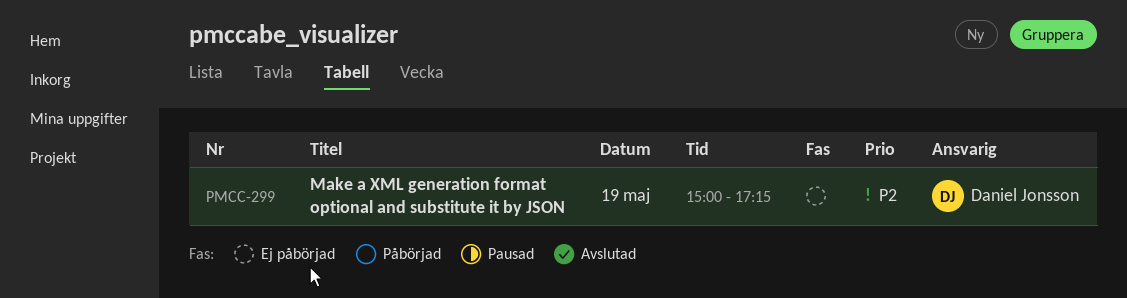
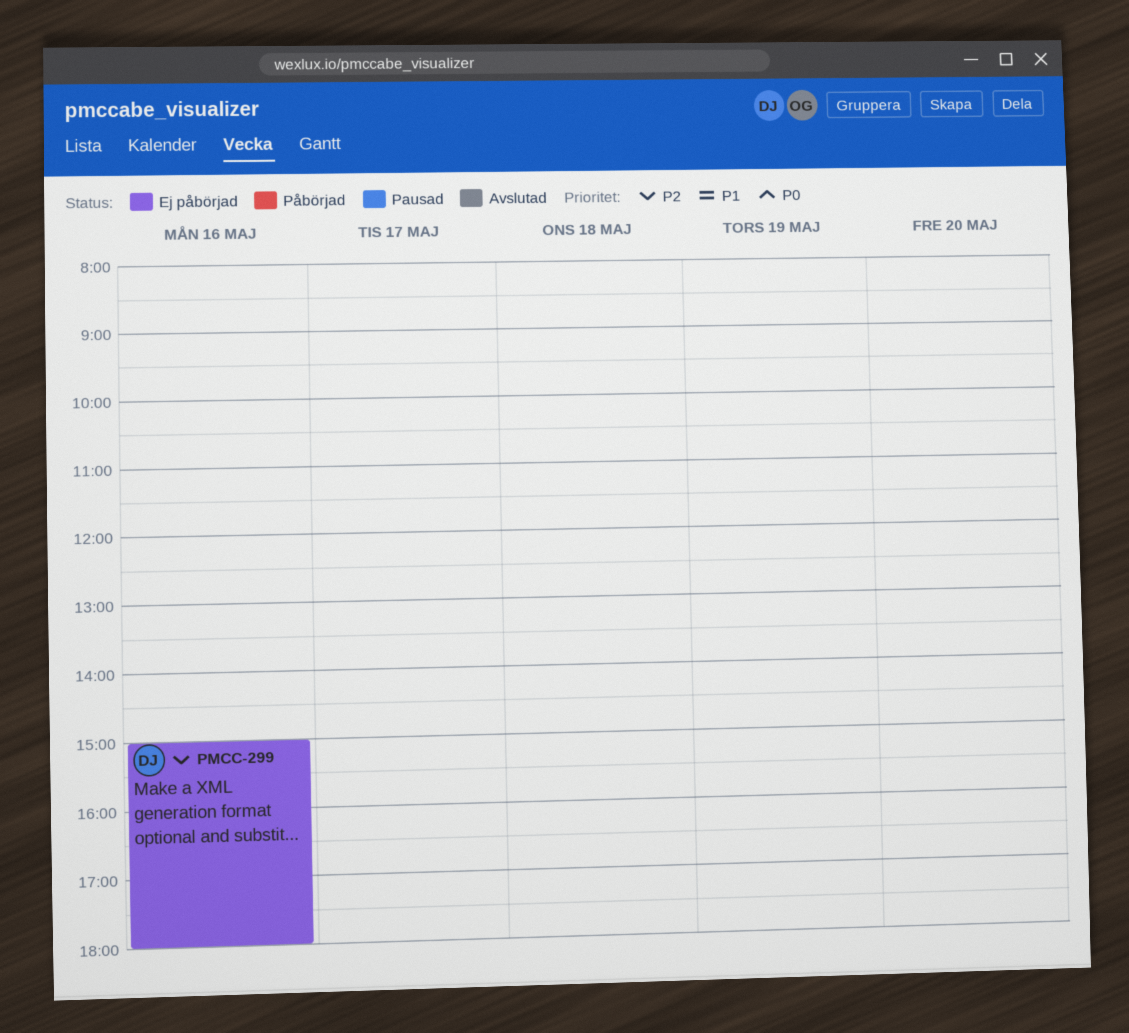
PMCC-299, day: May 19 -> May 16
PMCC-299, ends: 17:15 -> 18:00

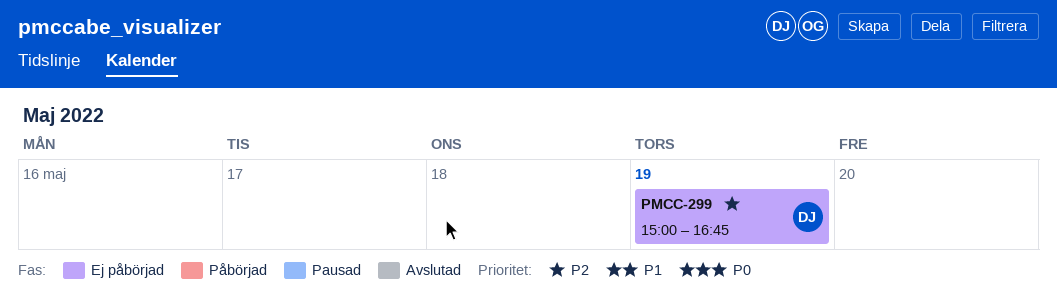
PMCC-299, day: May 16 -> May 19
PMCC-299, ends: 18:00 -> 16:45

